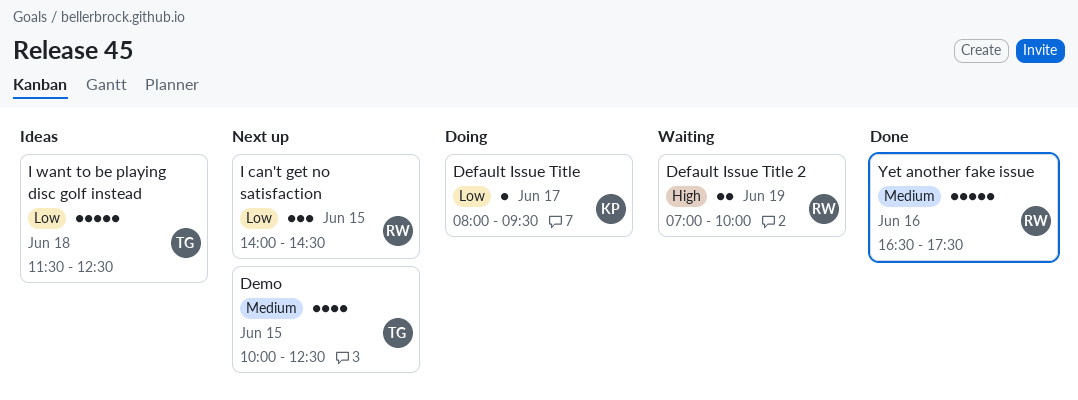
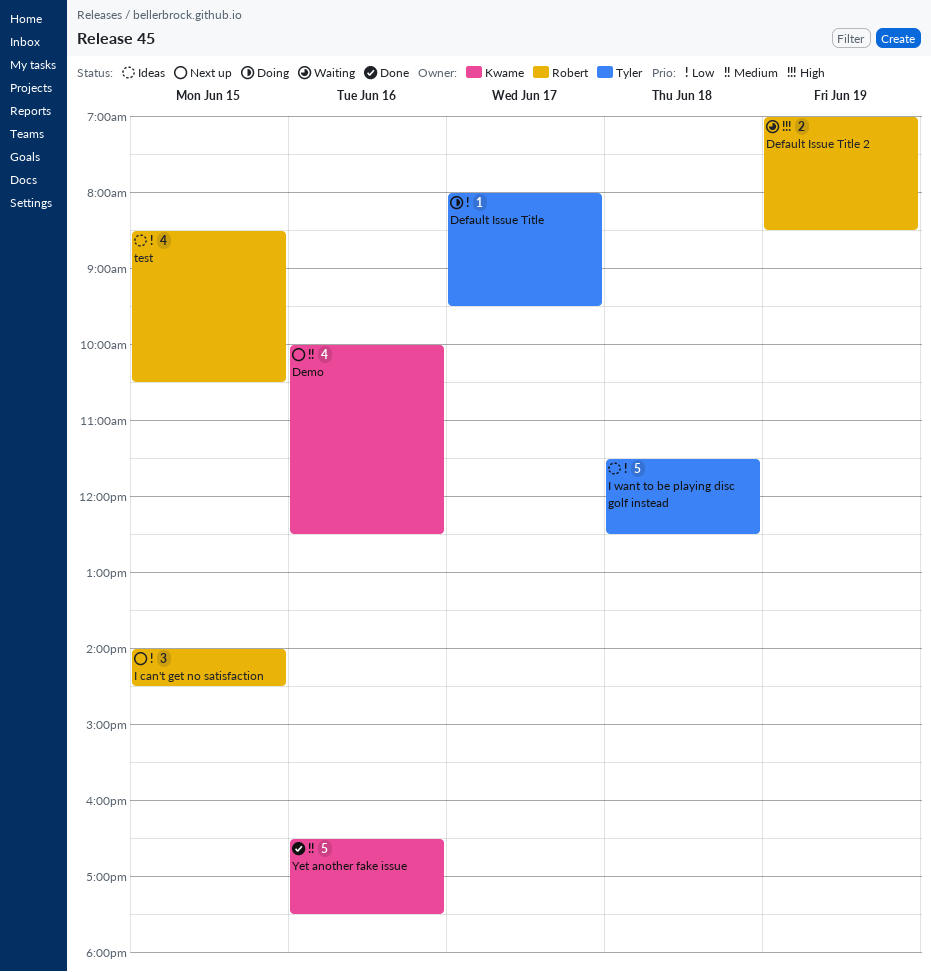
Default Issue Title, owner: Kwame -> Tyler
Default Issue Title 2, ends: 10:00 -> 08:30
Demo, owner: Tyler -> Kwame
Demo, day: Jun 15 -> Jun 16
test: none -> present
Yet another fake issue, owner: Robert -> Kwame

